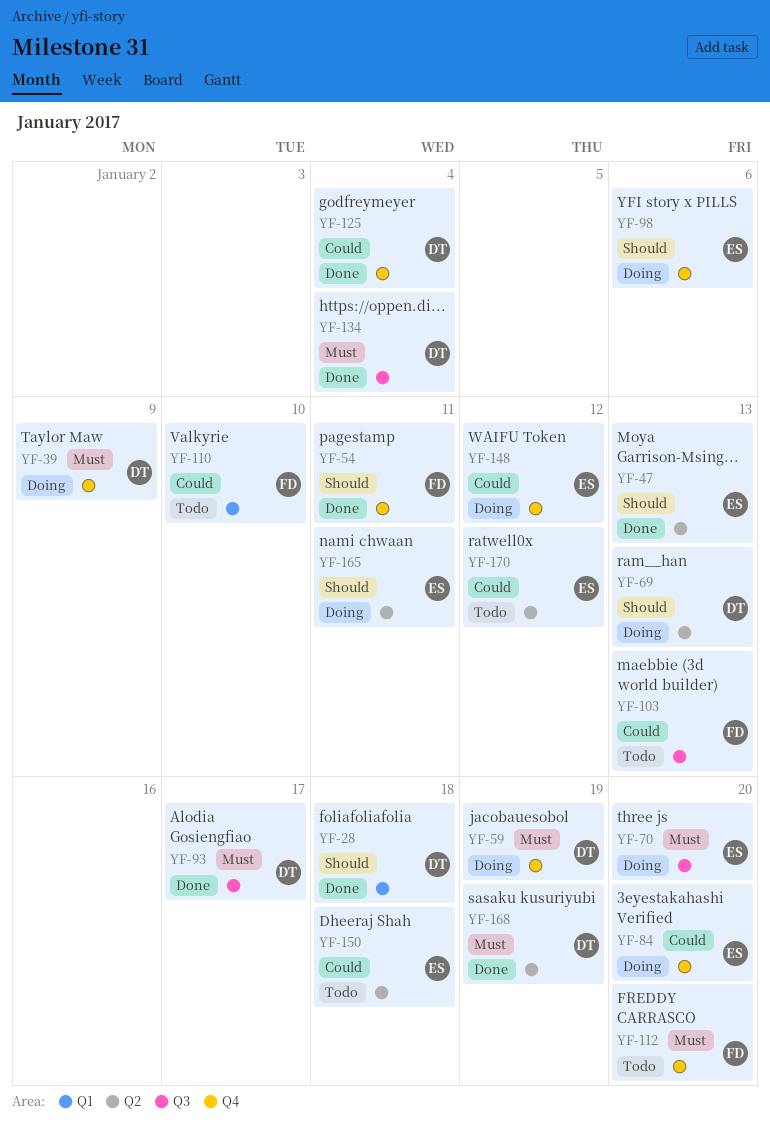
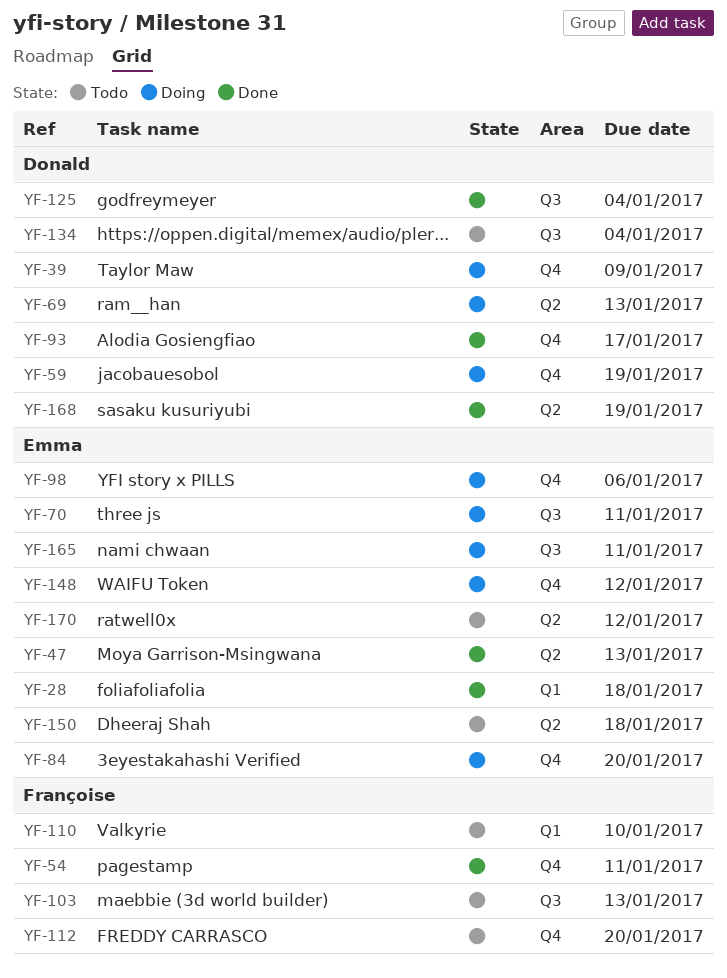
YF-28, owner: Donald -> Emma
YF-70, due: Jan 20 -> Jan 11
YF-93, label: Q3 -> Q4
YF-125, label: Q4 -> Q3
YF-134, status: Done -> Todo
YF-165, label: Q2 -> Q3

